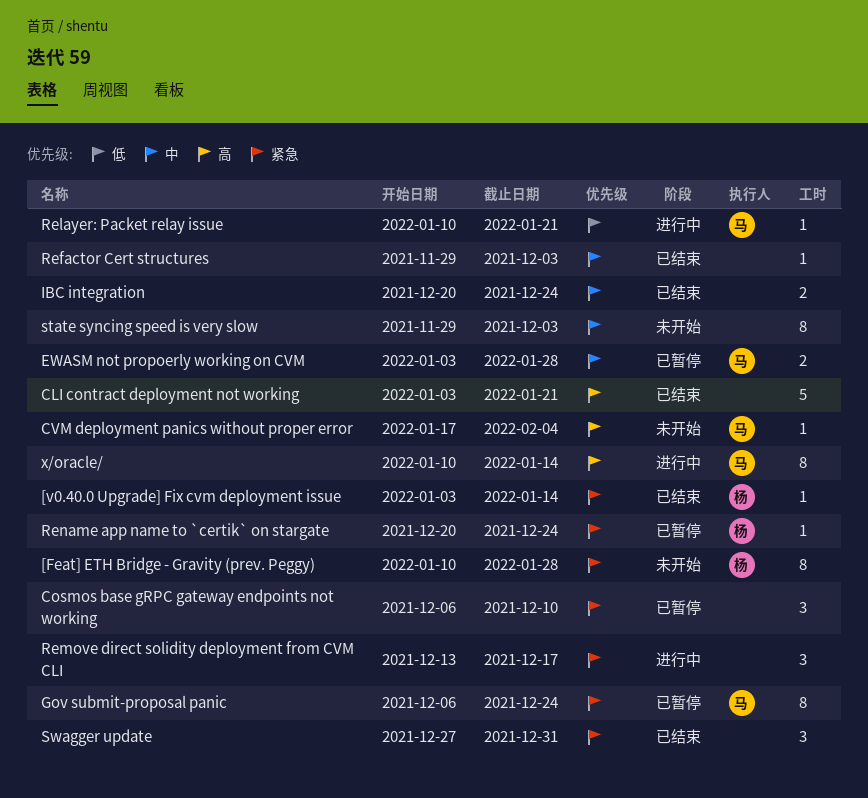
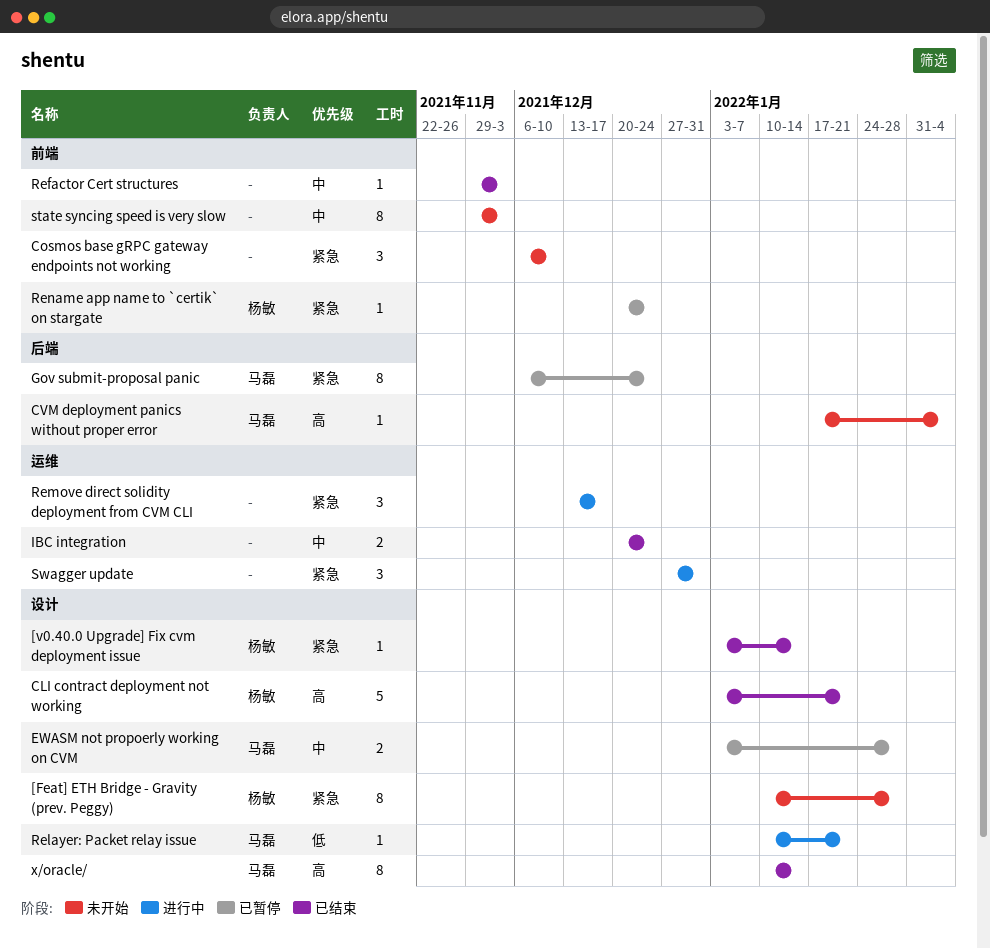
CLI contract deployment not working, owner: none -> 杨敏
Cosmos base gRPC gateway endpoints not working, status: 已暂停 -> 未开始
Swagger update, status: 已结束 -> 进行中
x/oracle/, status: 进行中 -> 已结束

